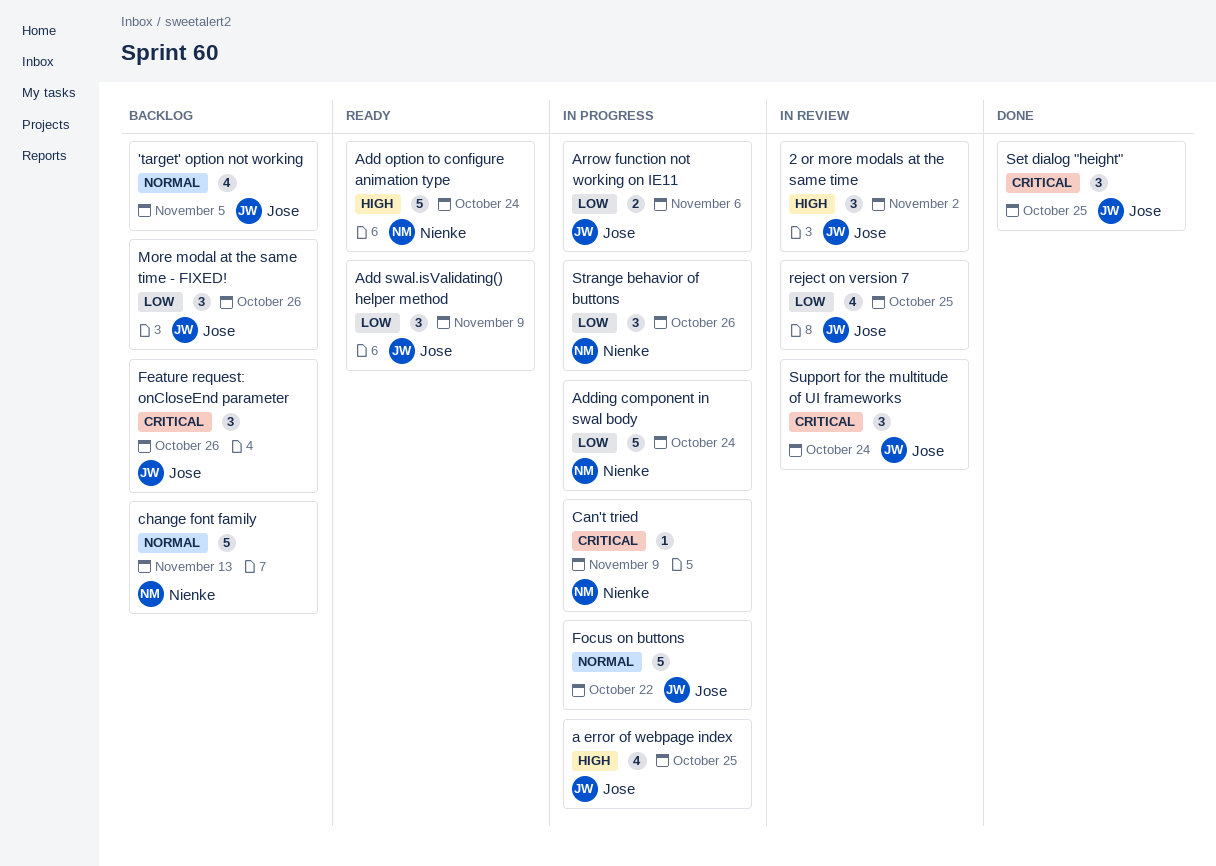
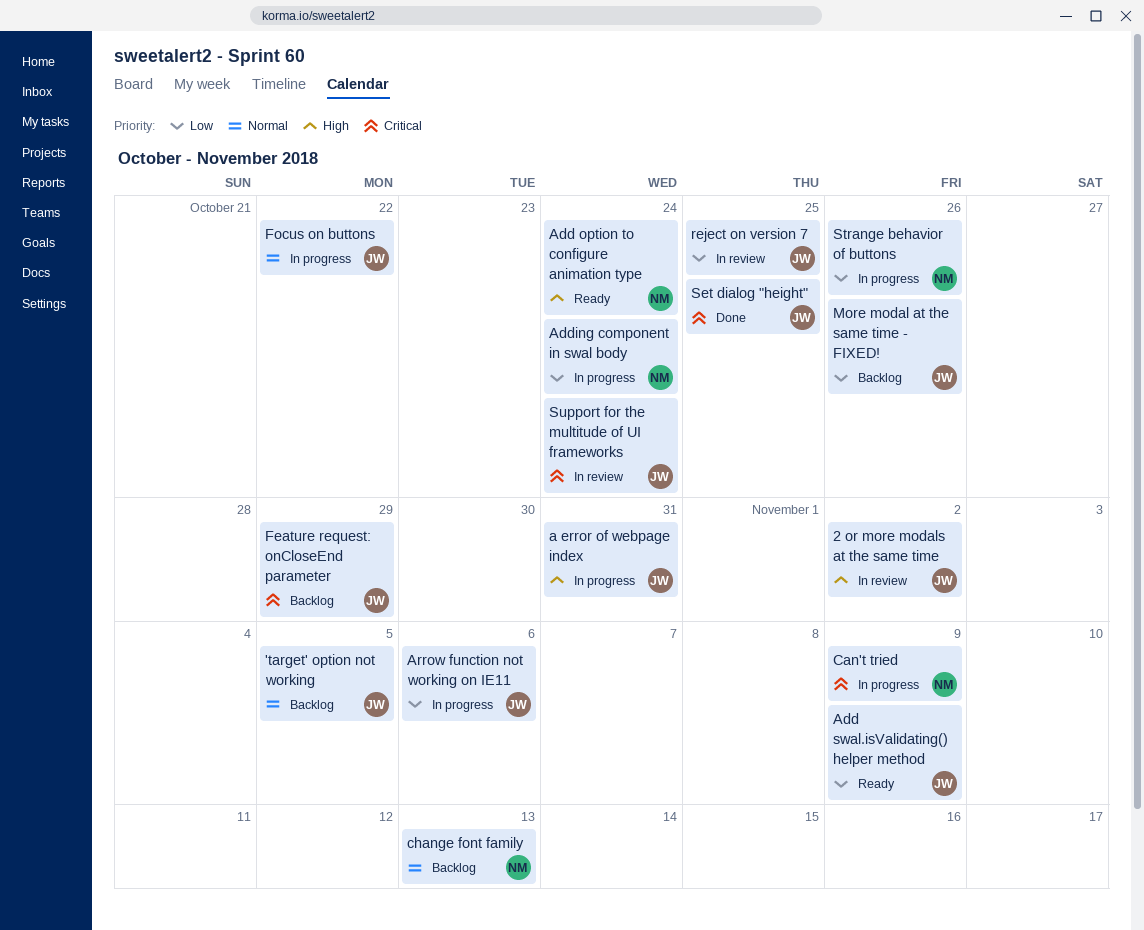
a error of webpage index, due: Oct 25 -> Oct 31
Feature request: onCloseEnd parameter, due: Oct 26 -> Oct 29

